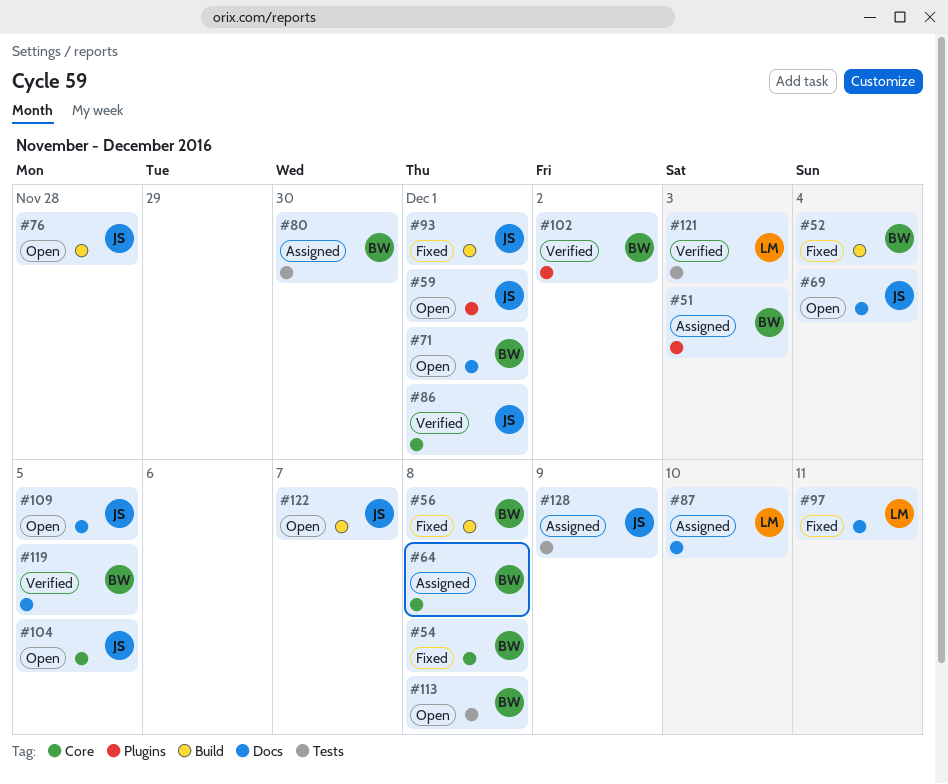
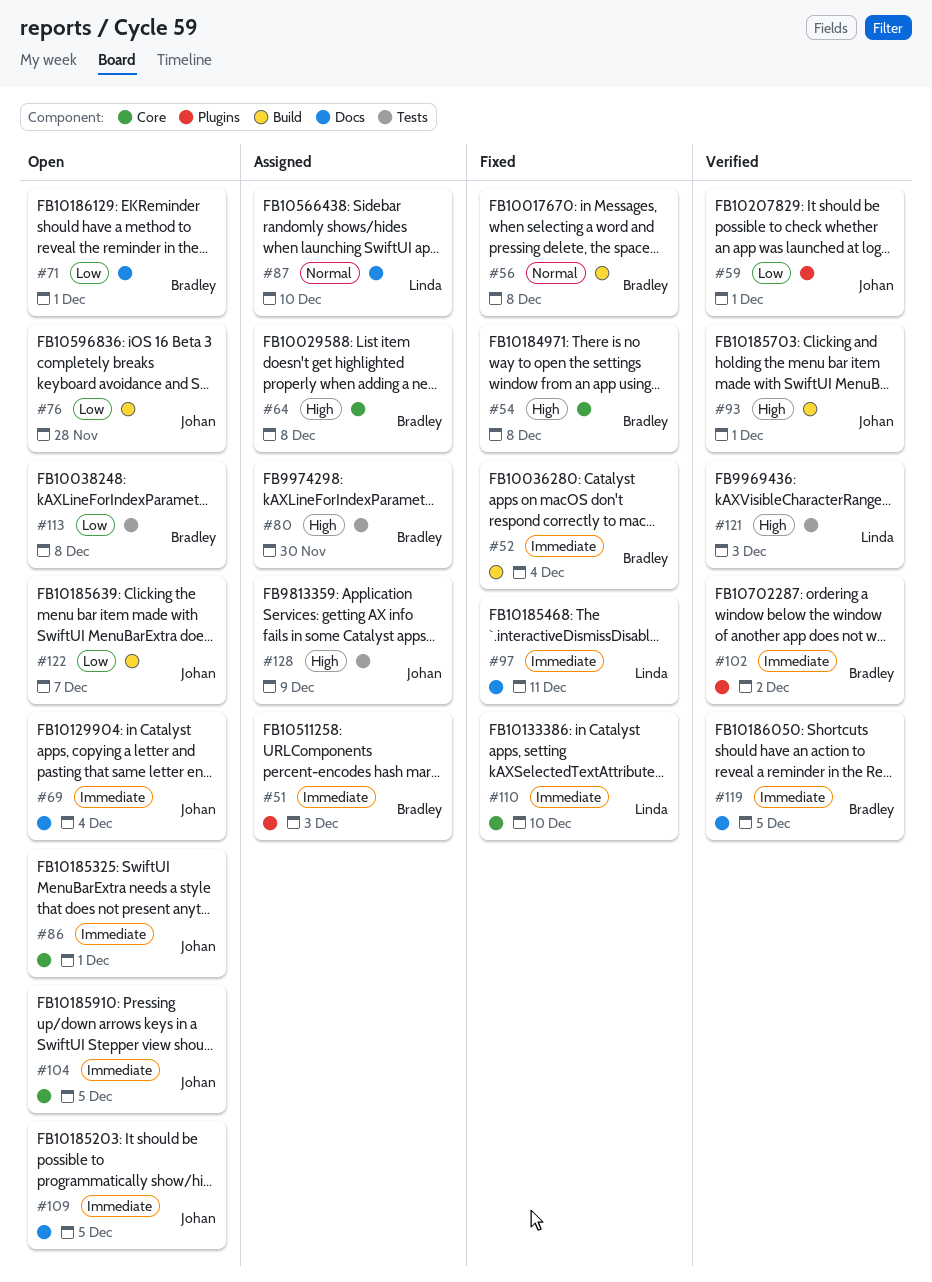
#59, status: Open -> Verified
#86, status: Verified -> Open
#93, status: Fixed -> Verified
#110: none -> present

